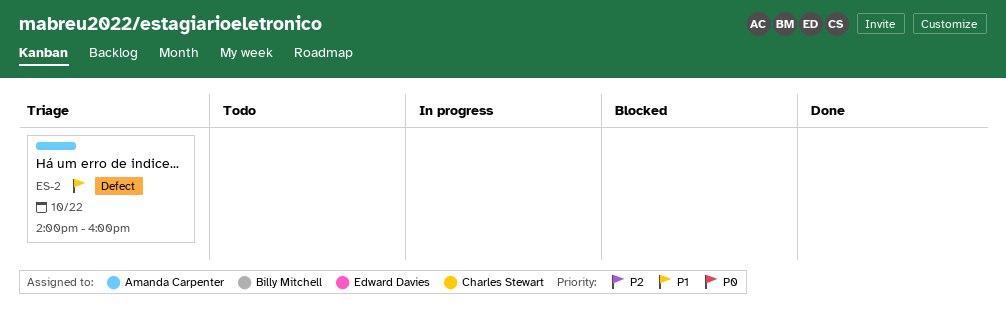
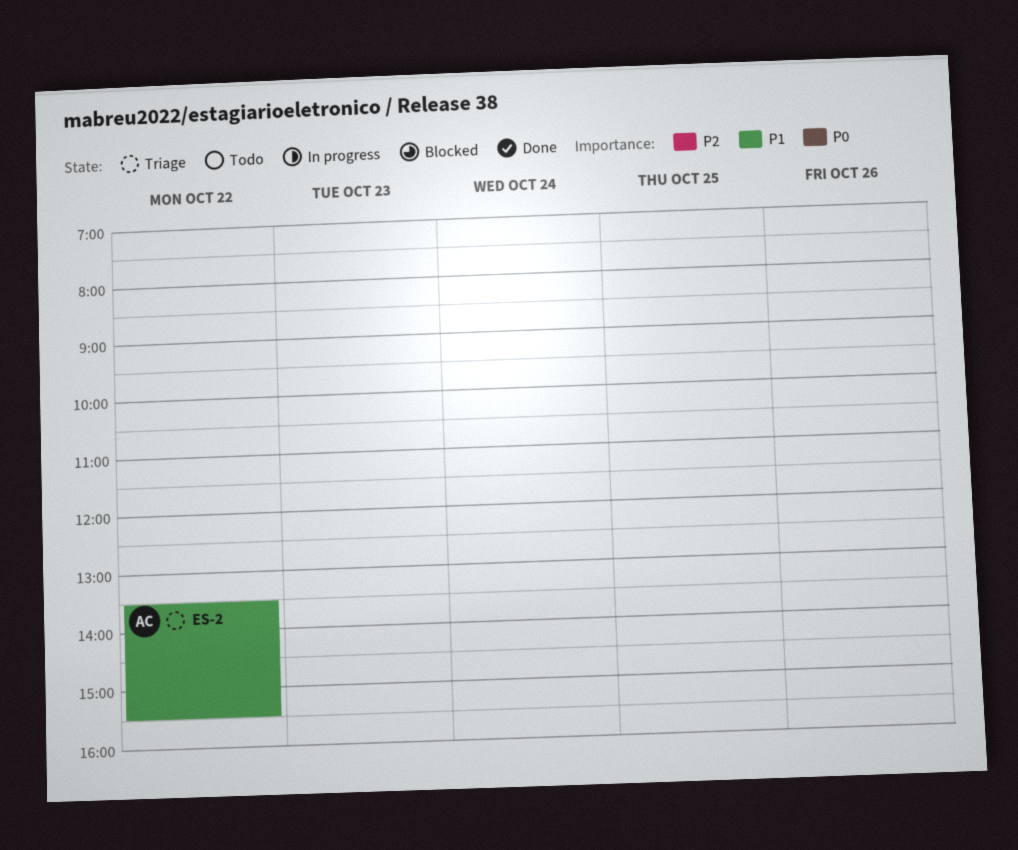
ES-2, begins: 14:00 -> 13:30
ES-2, ends: 16:00 -> 15:30

